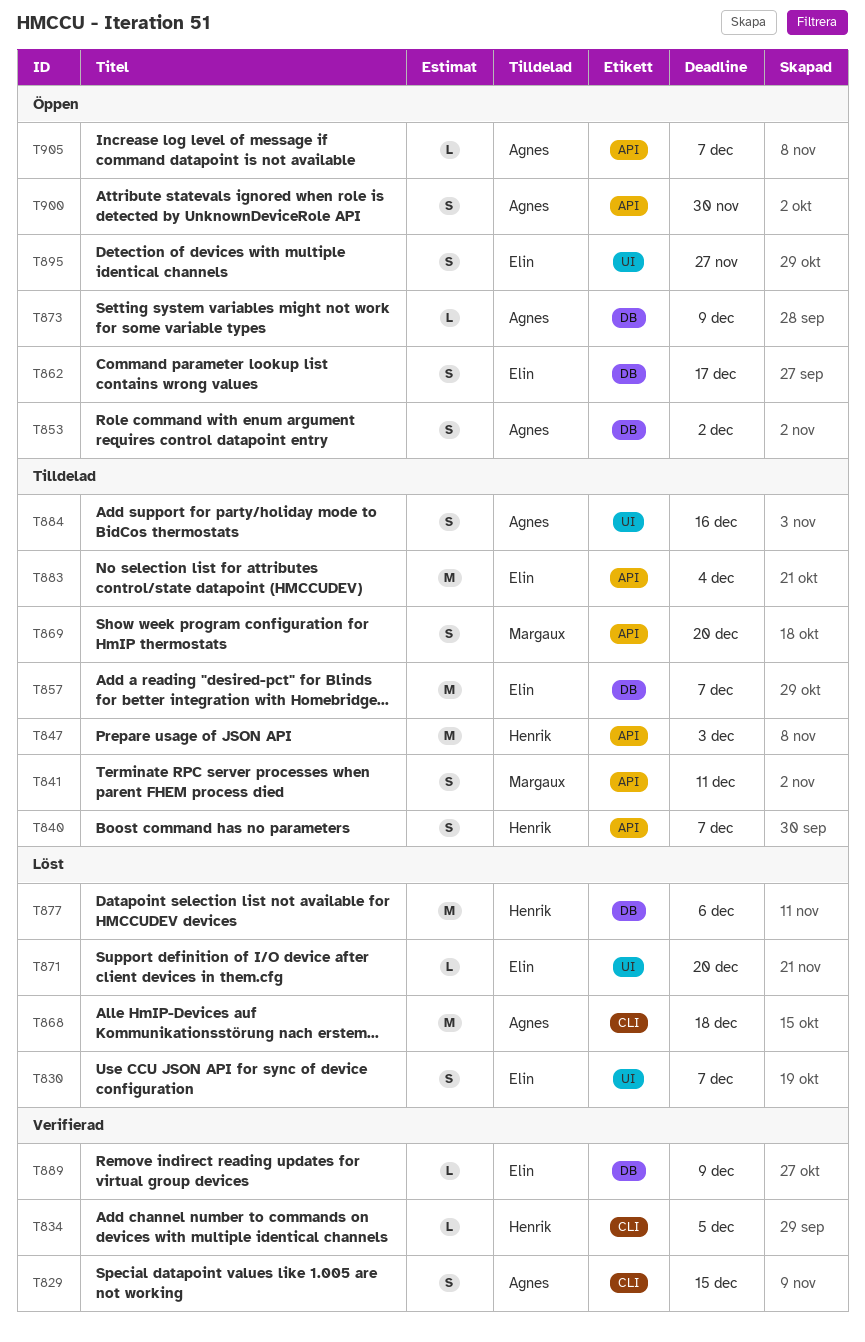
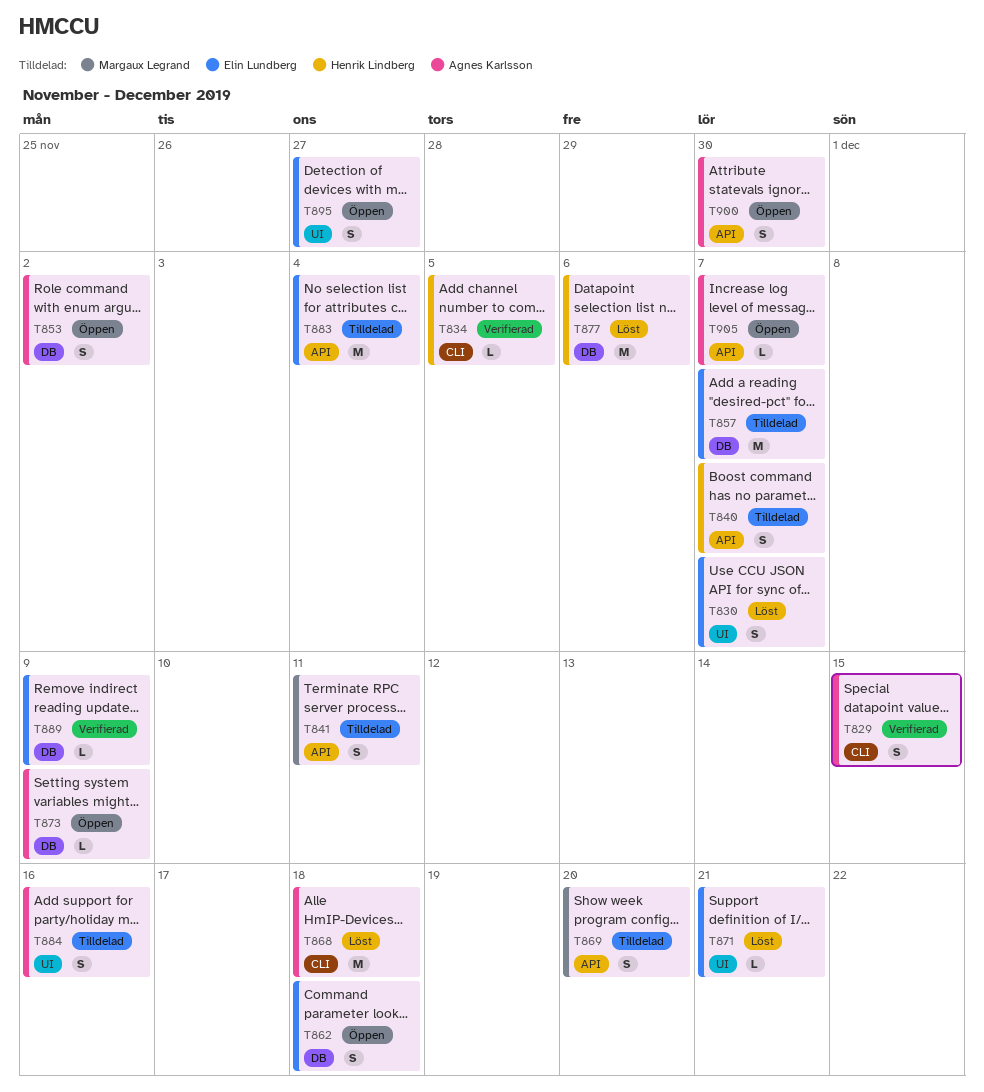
T847: present -> none
T862, due: Dec 17 -> Dec 18
T871, due: Dec 20 -> Dec 21

